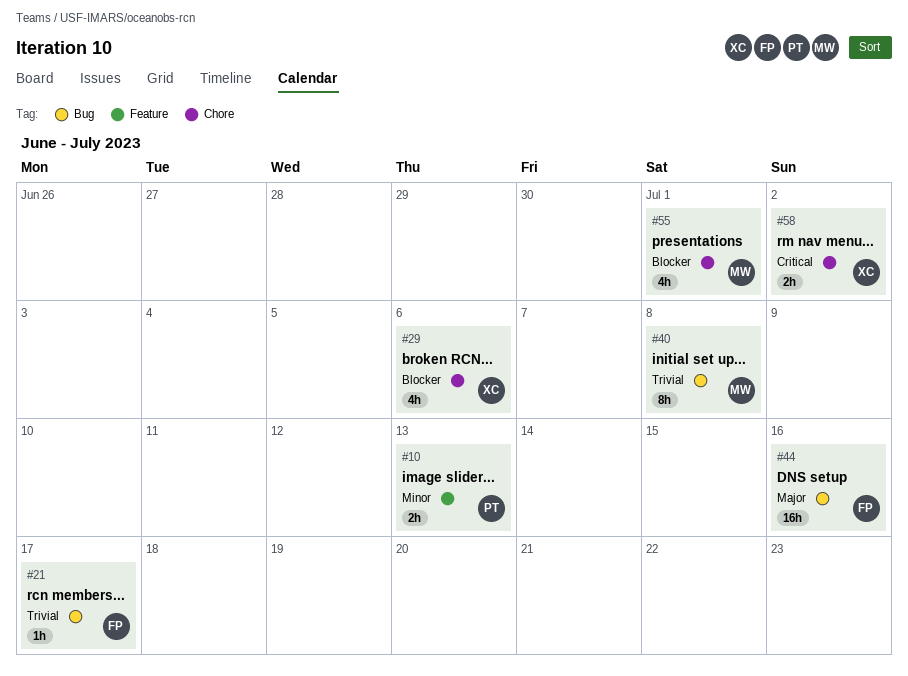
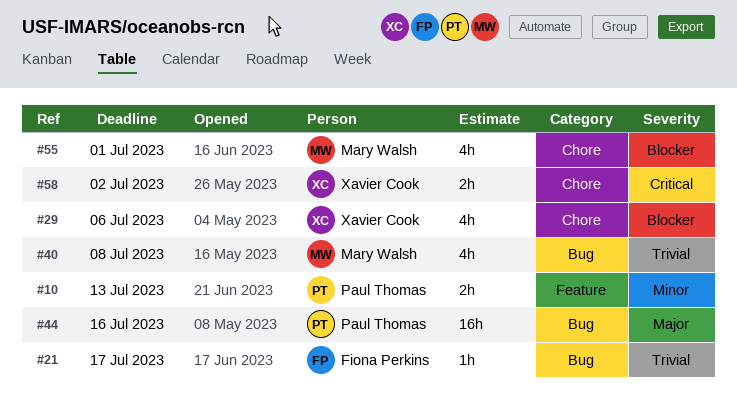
#40, estimate: 8h -> 4h
#44, owner: Fiona Perkins -> Paul Thomas

